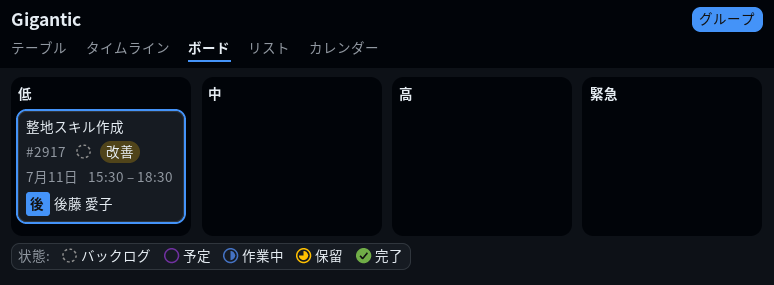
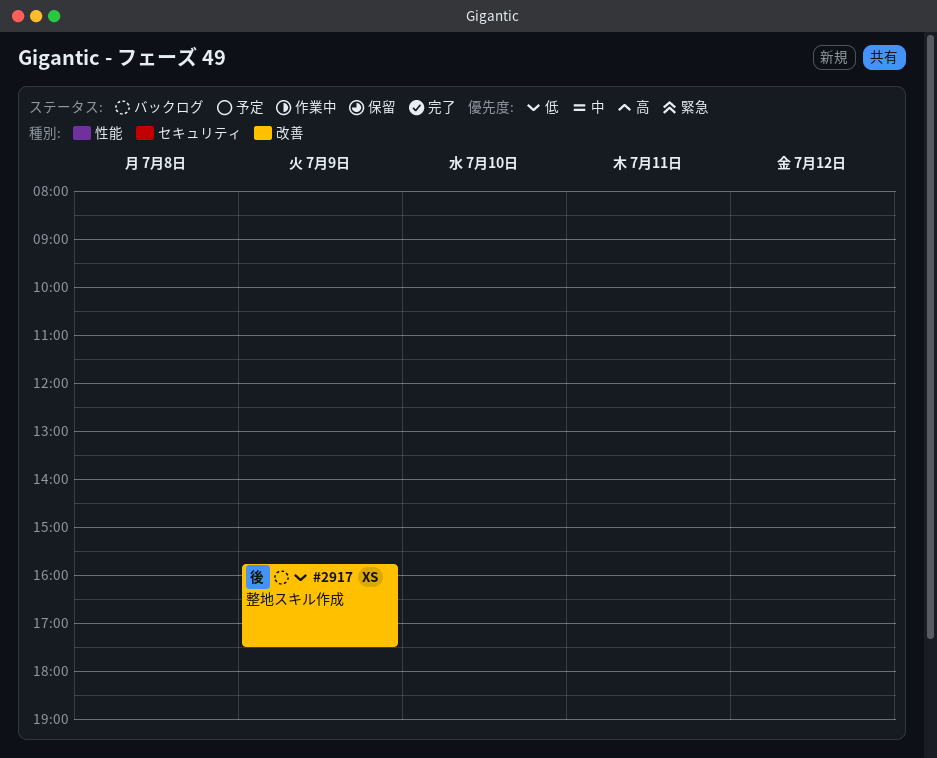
#2917, day: Jul 11 -> Jul 9
#2917, begins: 15:30 -> 15:45
#2917, ends: 18:30 -> 17:30

